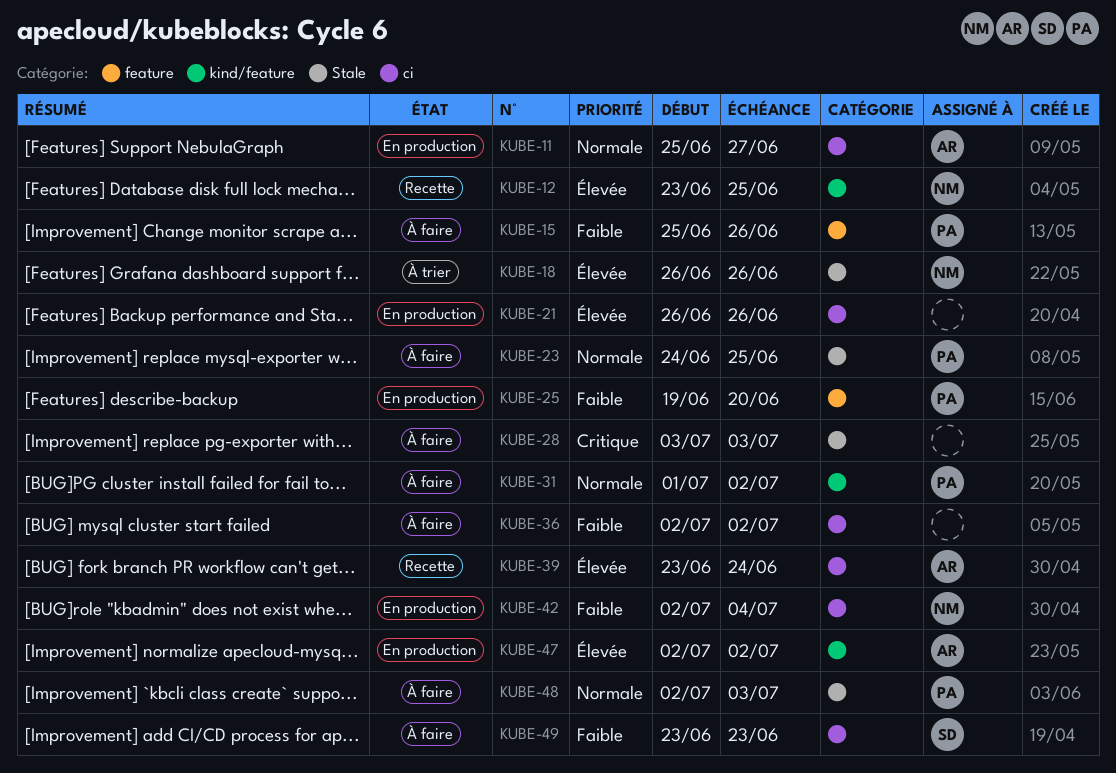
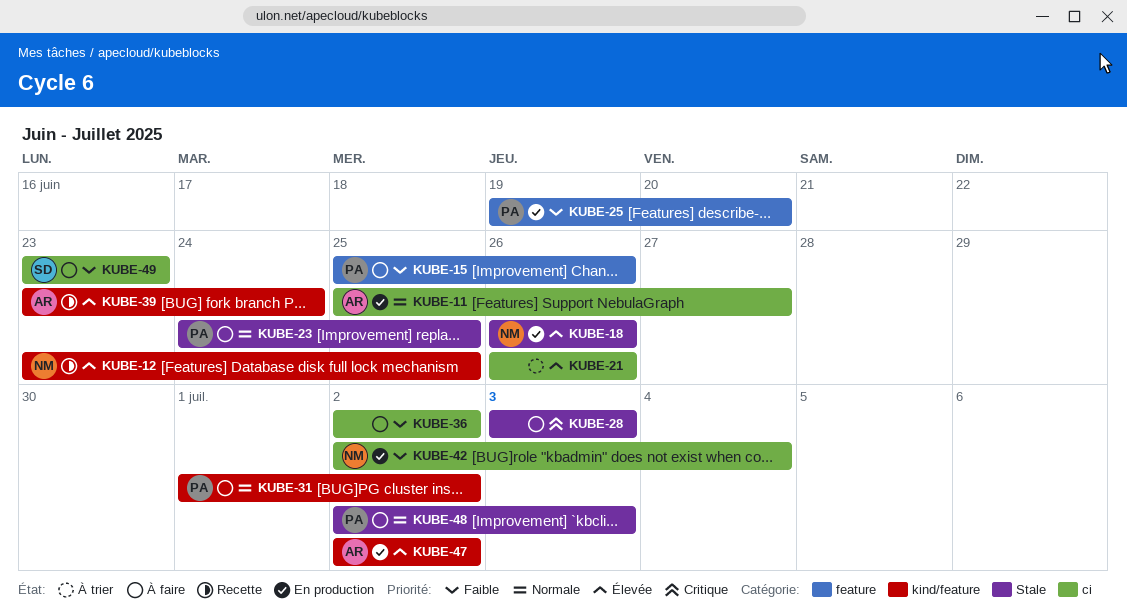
KUBE-18, status: À trier -> En production
KUBE-21, status: En production -> À trier
KUBE-39, label: ci -> kind/feature

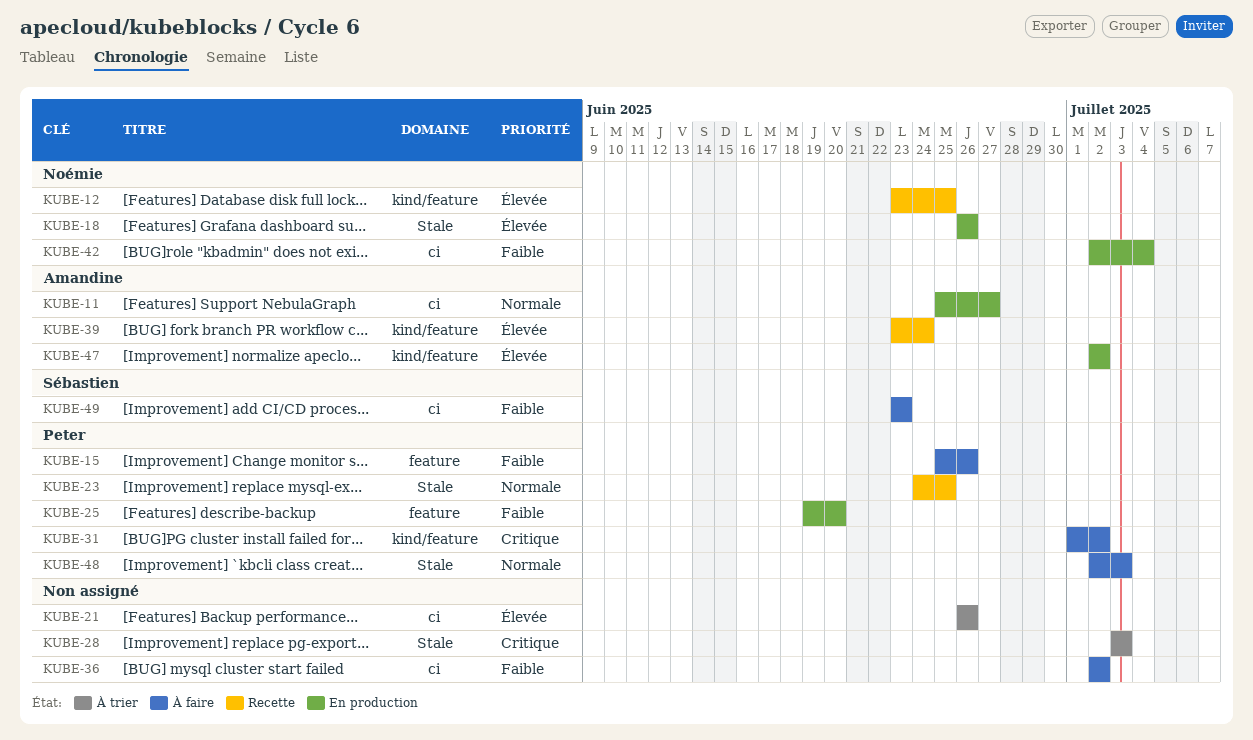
KUBE-23, status: À faire -> Recette
KUBE-28, status: À faire -> À trier
KUBE-31, priority: Normale -> Critique

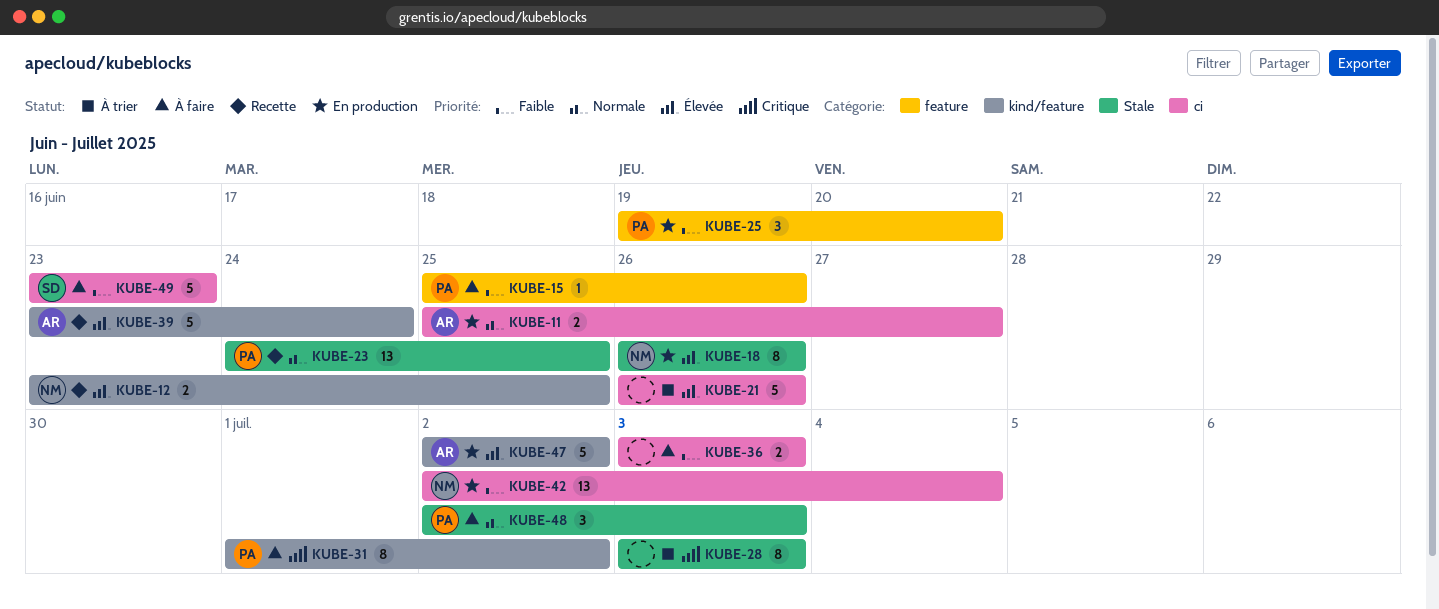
KUBE-36, start: Jul 2 -> Jul 3
KUBE-36, due: Jul 2 -> Jul 3

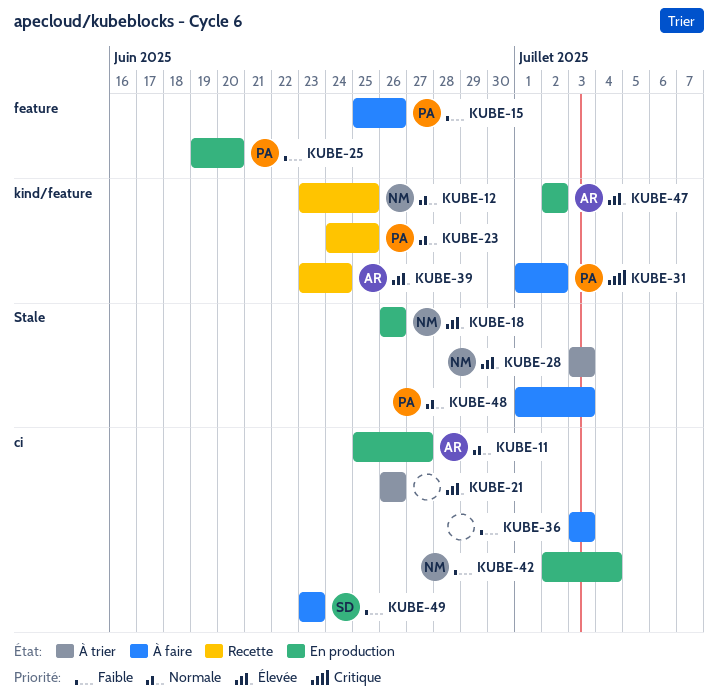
KUBE-12, priority: Élevée -> Normale
KUBE-23, label: Stale -> kind/feature
KUBE-28, owner: none -> NM
KUBE-28, priority: Critique -> Élevée
KUBE-48, start: Jul 2 -> Jul 1

